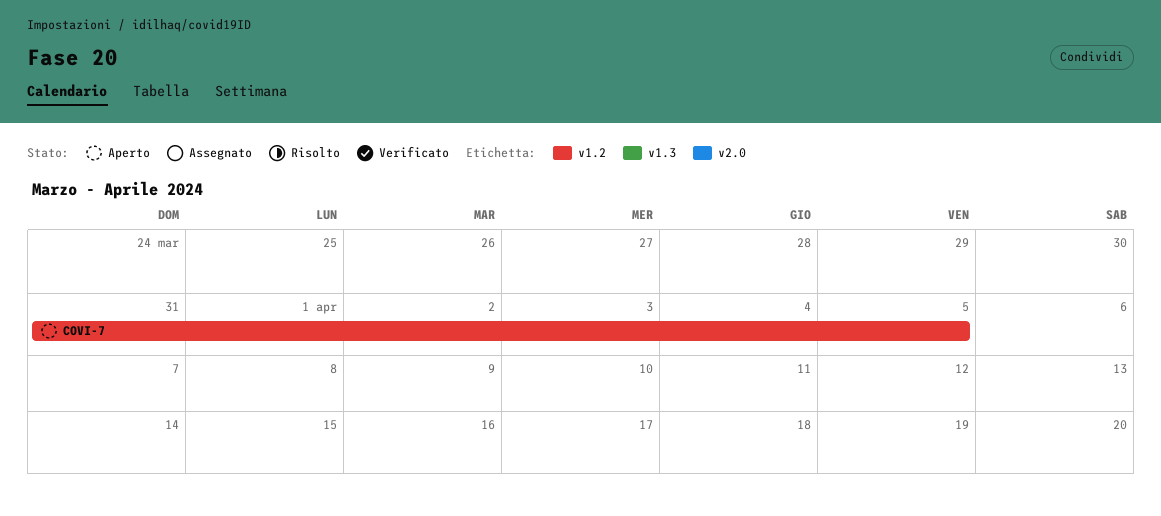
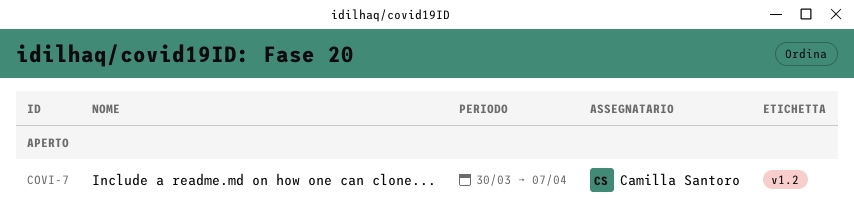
COVI-7, start: Mar 31 -> Mar 30
COVI-7, due: Apr 5 -> Apr 7

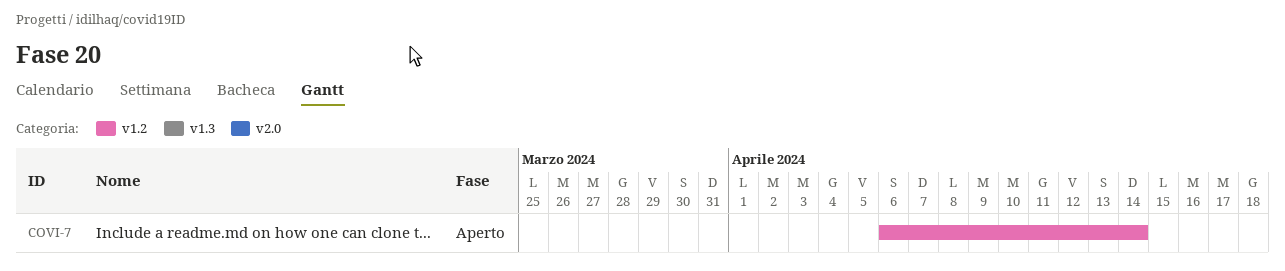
COVI-7, start: Mar 30 -> Apr 6
COVI-7, due: Apr 7 -> Apr 14

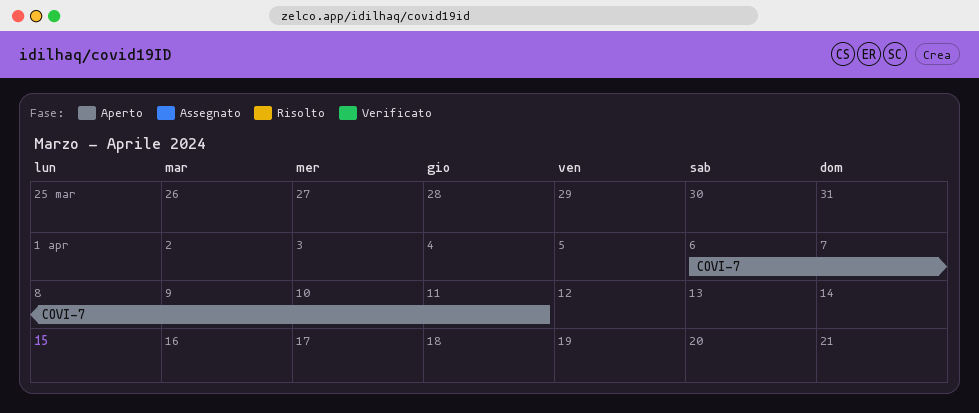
COVI-7, due: Apr 14 -> Apr 11

